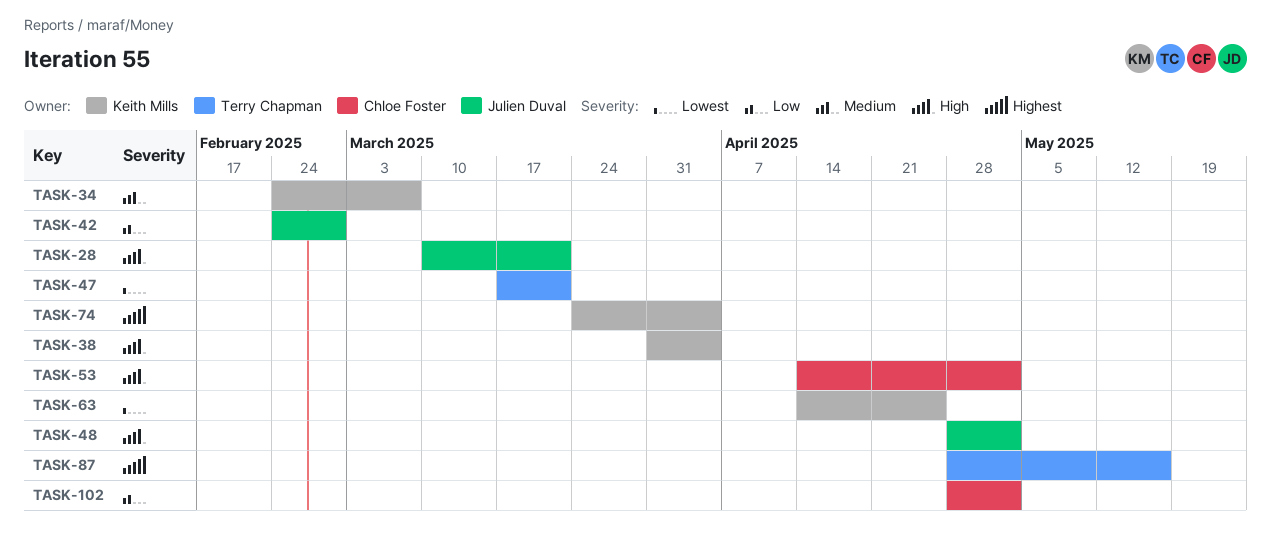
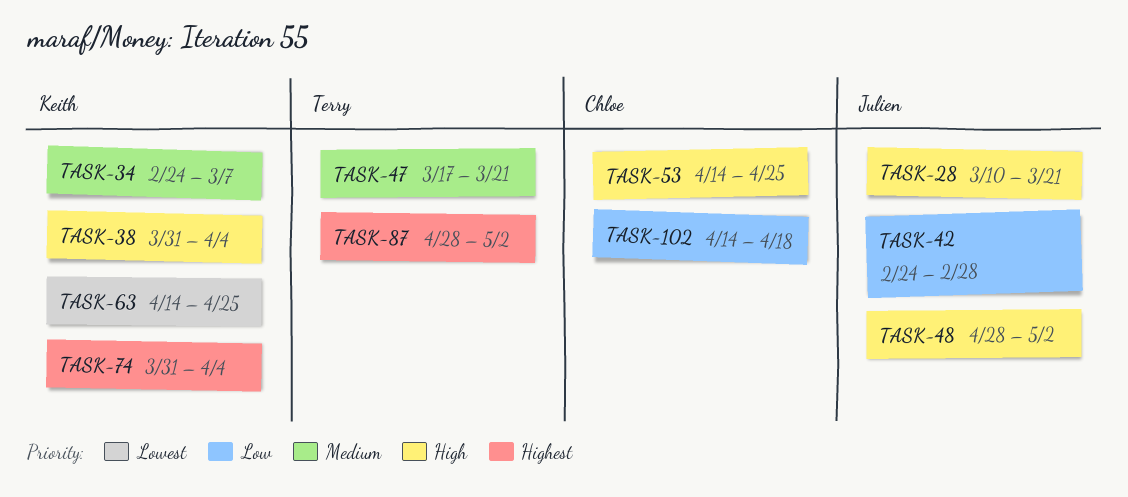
TASK-47, priority: Lowest -> Medium
TASK-53, due: May 2 -> Apr 25
TASK-74, start: Mar 24 -> Mar 31
TASK-87, due: May 16 -> May 2
TASK-102, start: Apr 28 -> Apr 14
TASK-102, due: May 2 -> Apr 18

